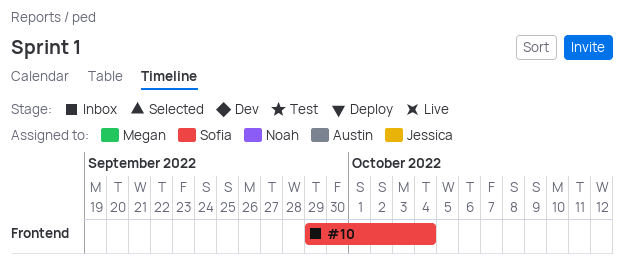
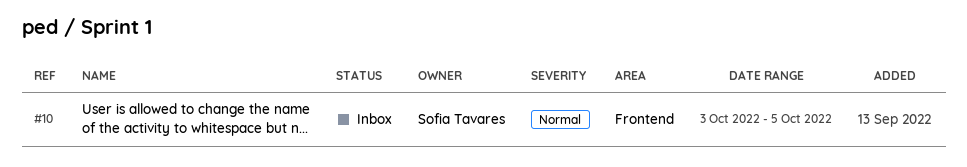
#10, start: Sep 29 -> Oct 3
#10, due: Oct 4 -> Oct 5

